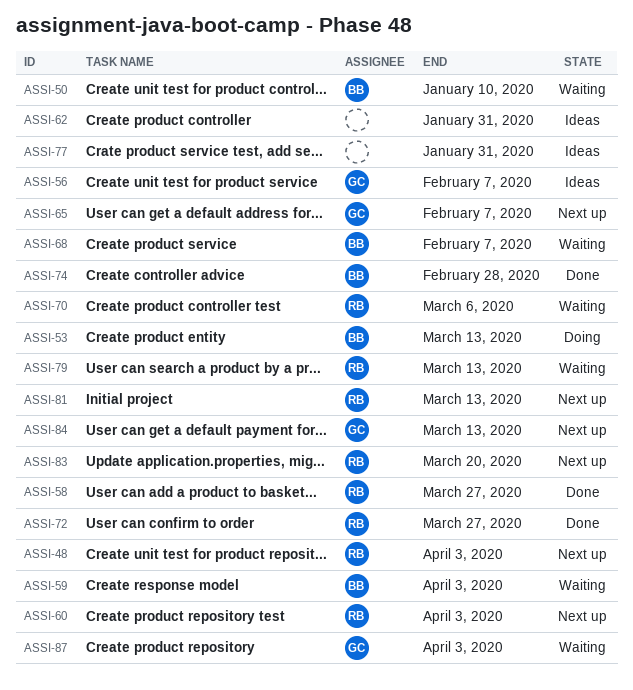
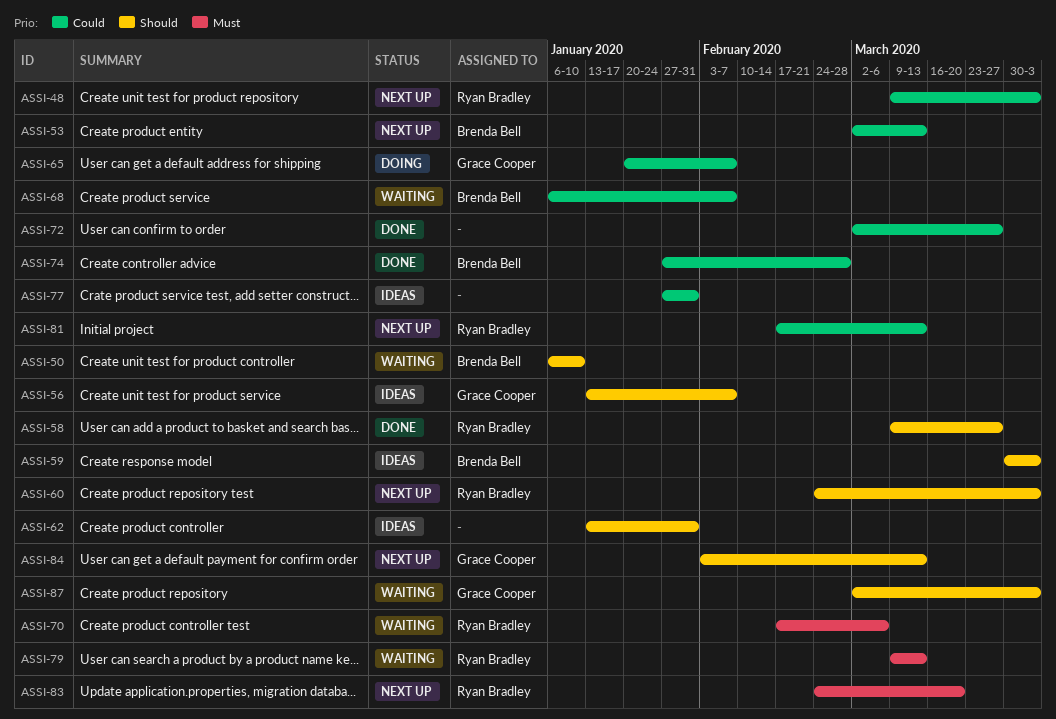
ASSI-53, status: Doing -> Next up
ASSI-59, status: Waiting -> Ideas
ASSI-65, status: Next up -> Doing
ASSI-72, owner: Ryan Bradley -> none

